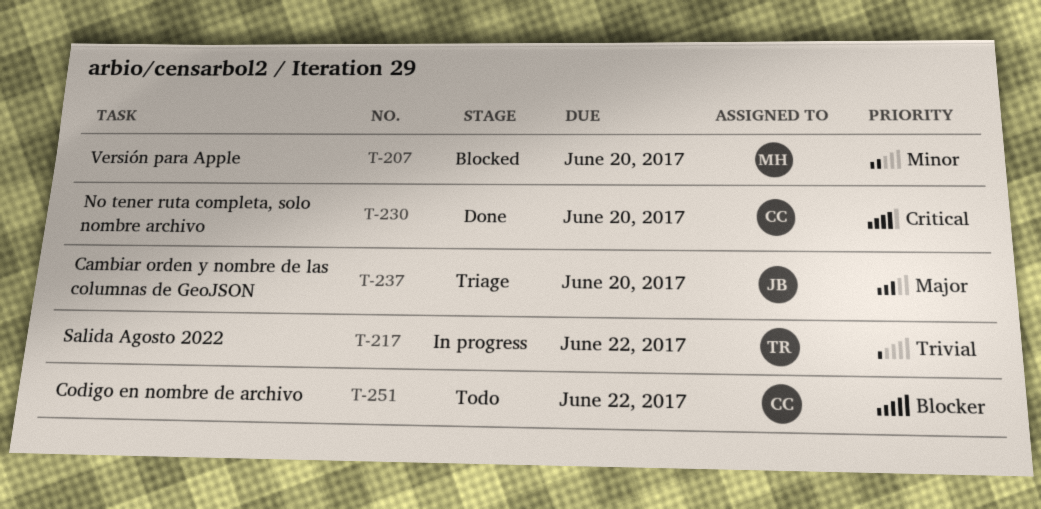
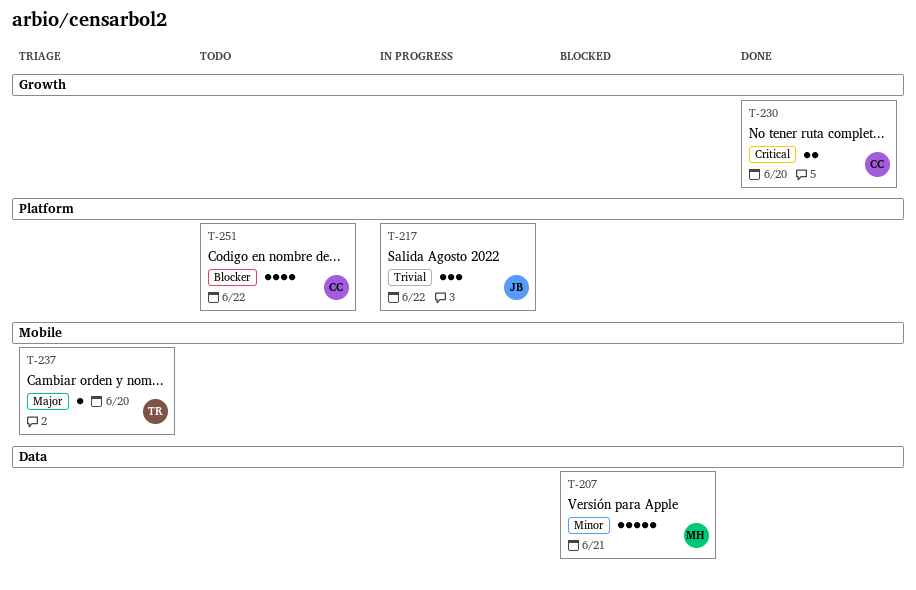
T-207, due: Jun 20 -> Jun 21
T-217, owner: TR -> JB
T-237, owner: JB -> TR

